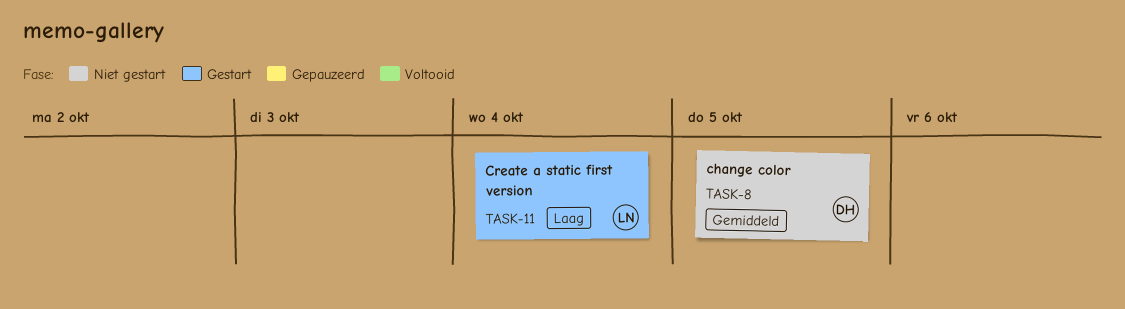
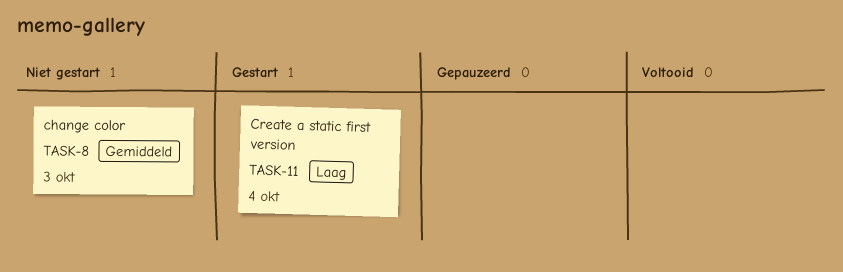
TASK-8, due: Oct 5 -> Oct 3

